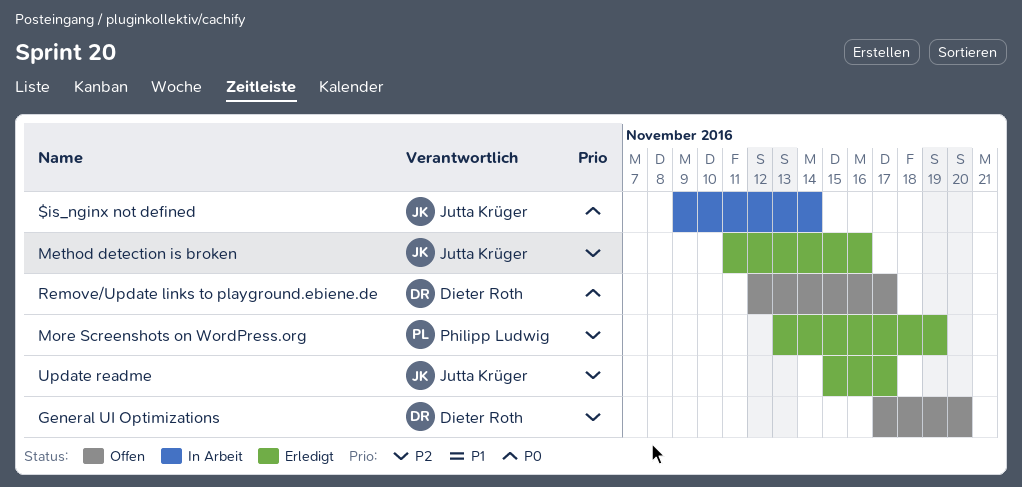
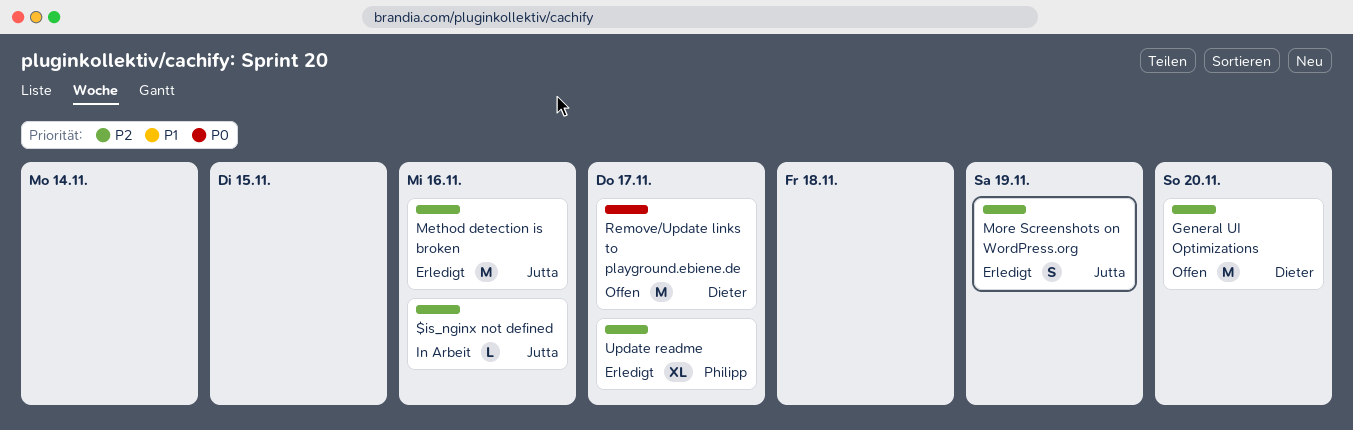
$is_nginx not defined, priority: P0 -> P2
$is_nginx not defined, due: Nov 14 -> Nov 16
More Screenshots on WordPress.org, owner: Philipp Ludwig -> Jutta Krüger
Update readme, owner: Jutta Krüger -> Philipp Ludwig

